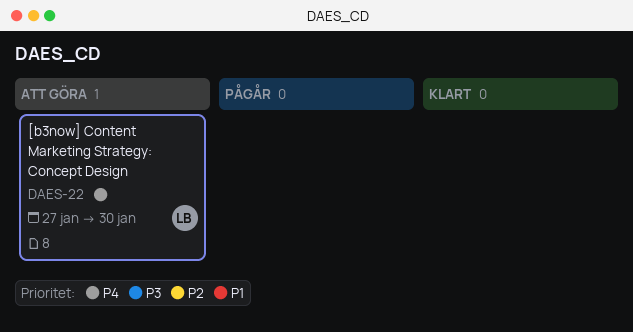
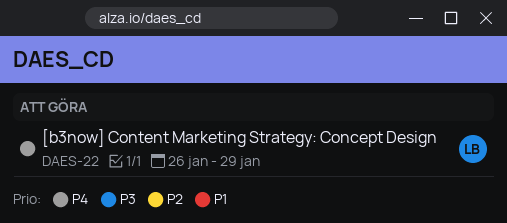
DAES-22, start: Jan 27 -> Jan 26
DAES-22, due: Jan 30 -> Jan 29

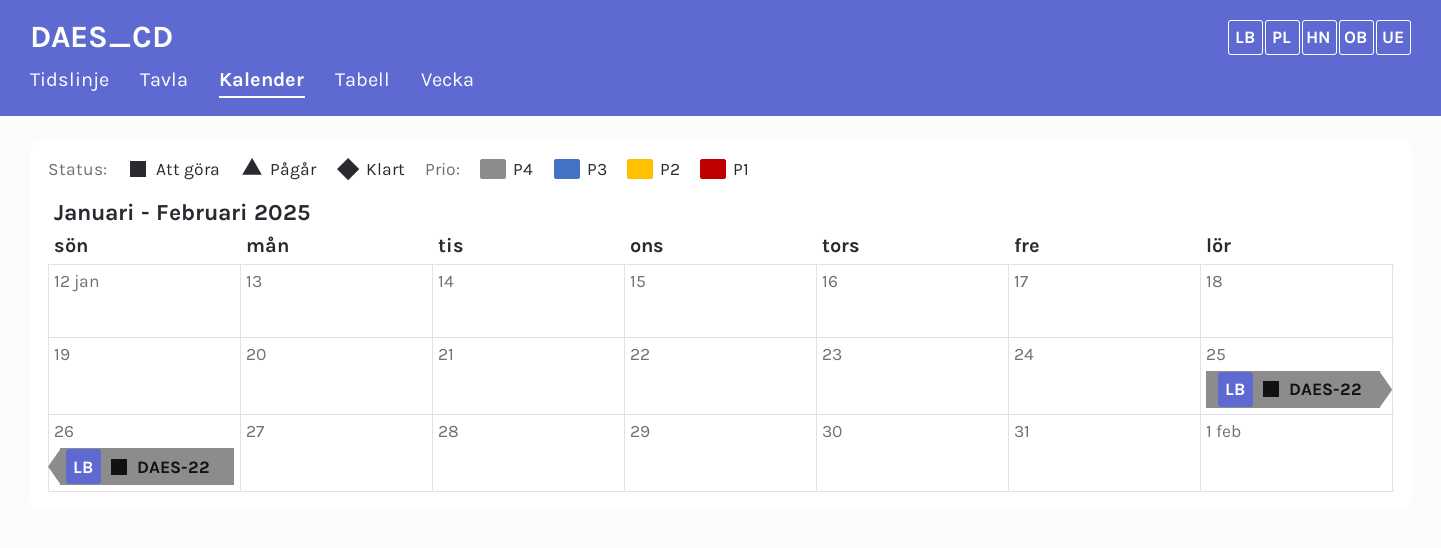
DAES-22, start: Jan 26 -> Jan 25
DAES-22, due: Jan 29 -> Jan 26

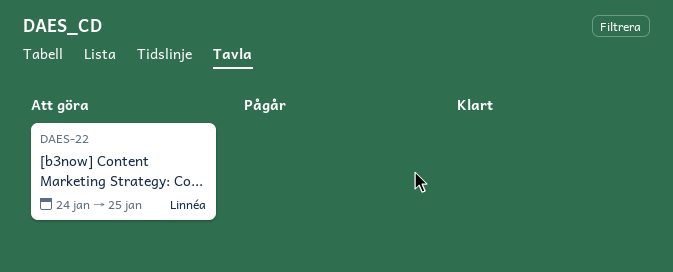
DAES-22, start: Jan 25 -> Jan 24
DAES-22, due: Jan 26 -> Jan 25

